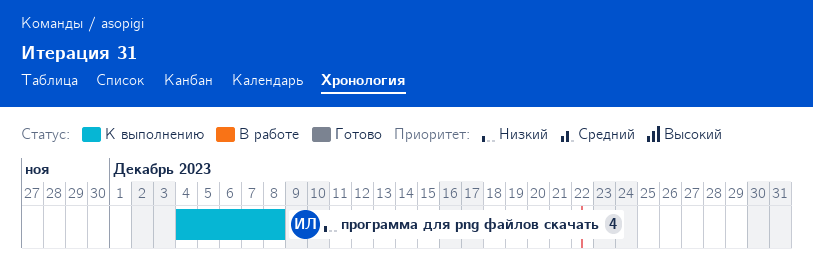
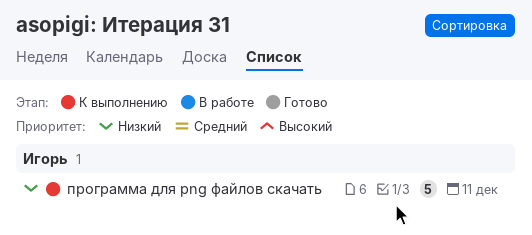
программа для png файлов скачать, estimate: 4 -> 5
программа для png файлов скачать, due: Dec 8 -> Dec 11

